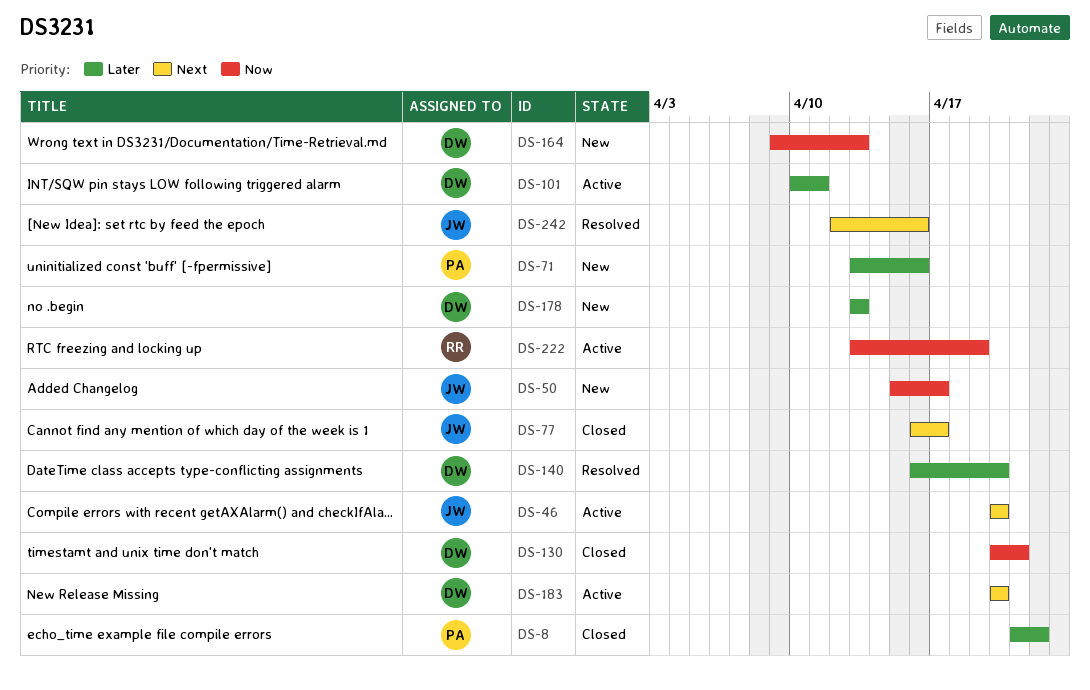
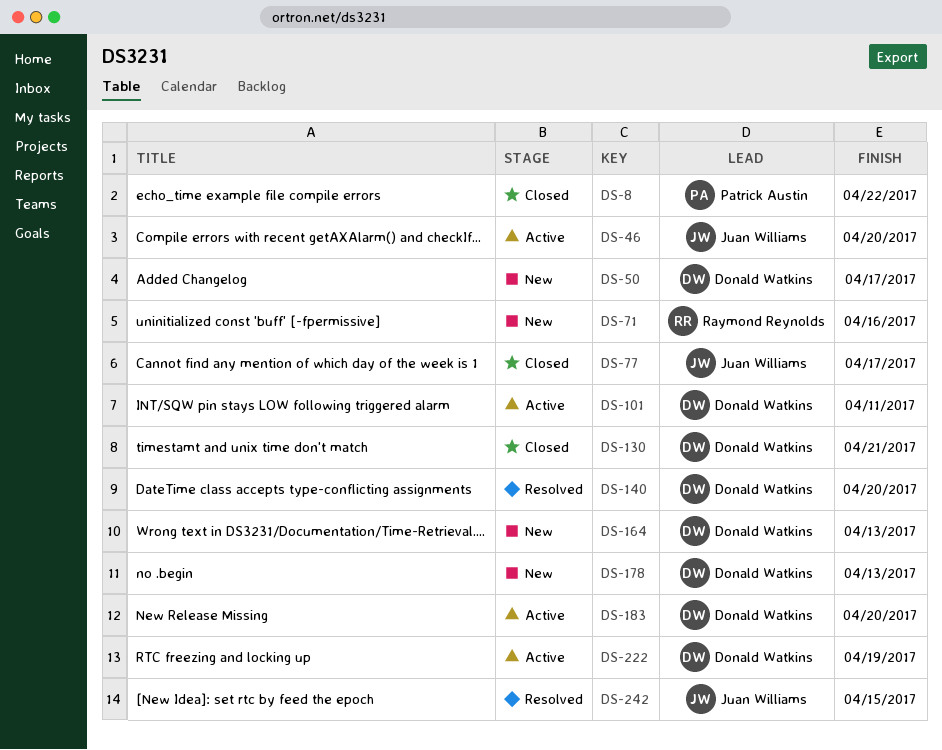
DS-50, owner: Juan Williams -> Donald Watkins
DS-71, owner: Patrick Austin -> Raymond Reynolds
DS-222, owner: Raymond Reynolds -> Donald Watkins
DS-242, due: Apr 16 -> Apr 15

